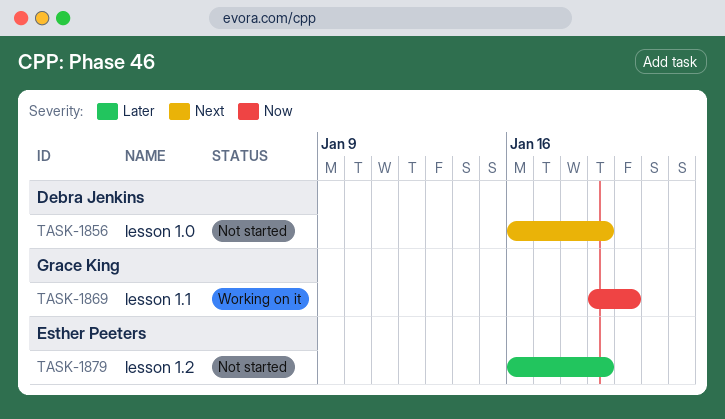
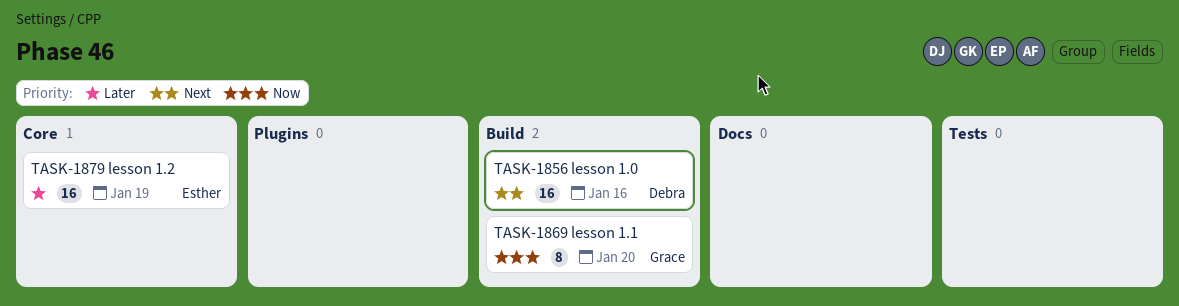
TASK-1856, due: Jan 19 -> Jan 16

